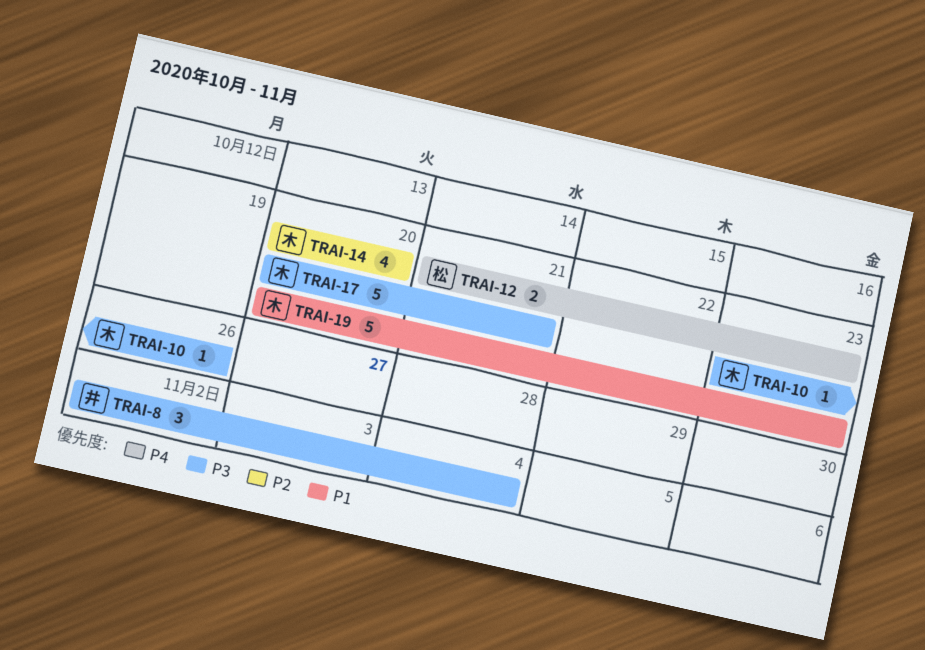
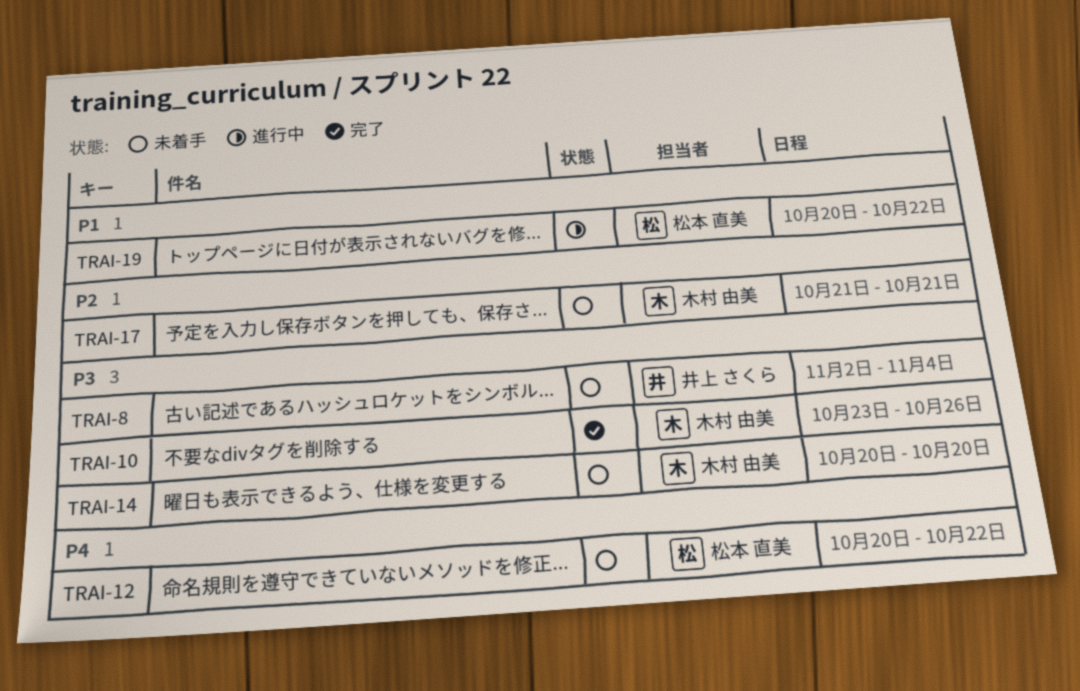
TRAI-12, start: Oct 21 -> Oct 20
TRAI-12, due: Oct 23 -> Oct 22
TRAI-14, priority: P2 -> P3
TRAI-17, priority: P3 -> P2
TRAI-17, start: Oct 20 -> Oct 21
TRAI-19, owner: 木村 由美 -> 松本 直美
TRAI-19, due: Oct 23 -> Oct 22

